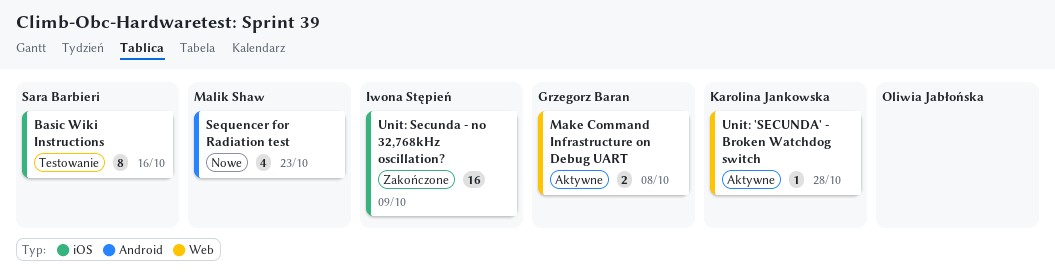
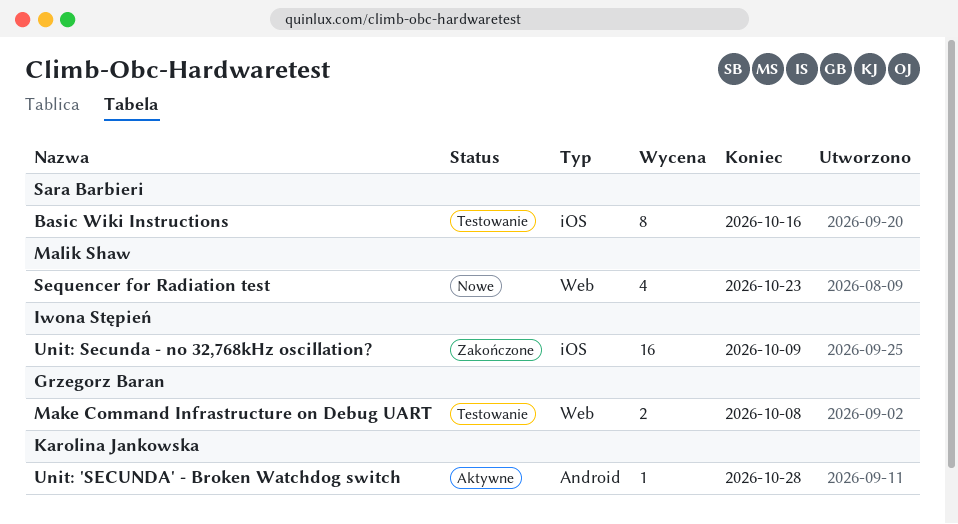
Make Command Infrastructure on Debug UART, status: Aktywne -> Testowanie
Sequencer for Radiation test, label: Android -> Web
Unit: 'SECUNDA' - Broken Watchdog switch, label: Web -> Android

